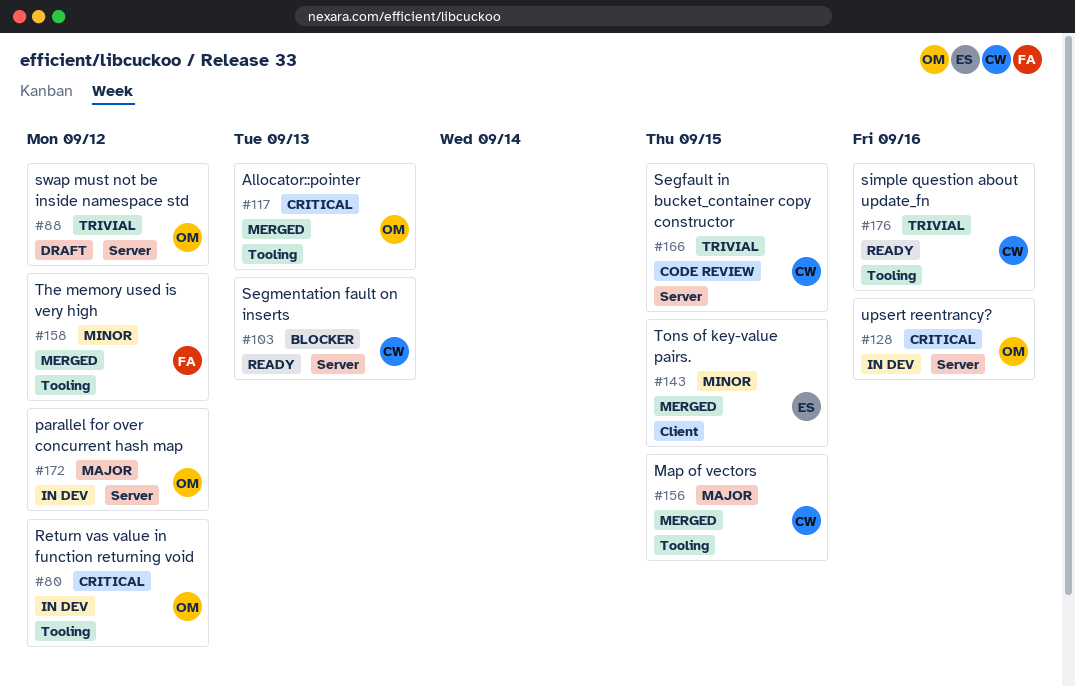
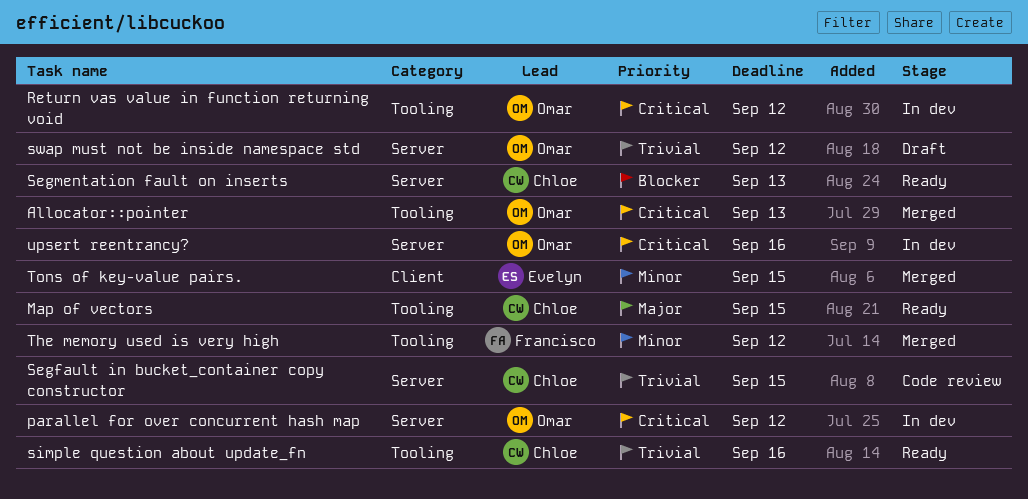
Map of vectors, status: Merged -> Ready
parallel for over concurrent hash map, priority: Major -> Critical

